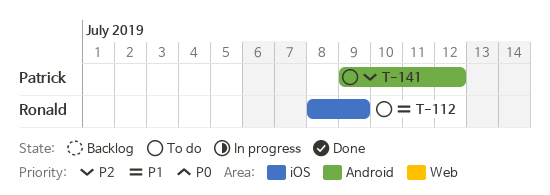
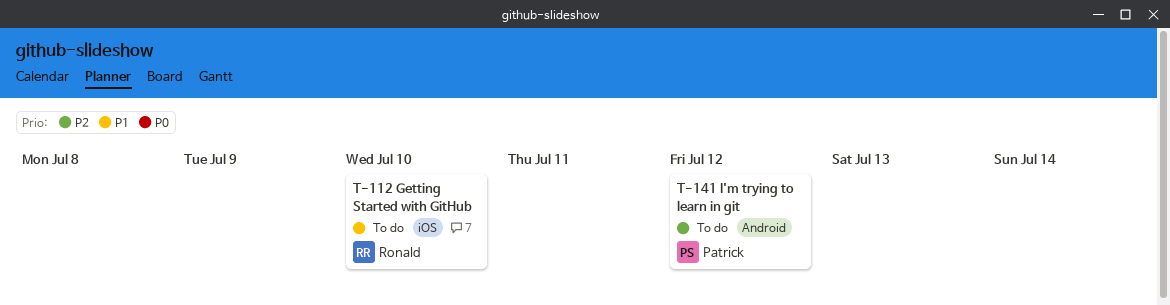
T-112, due: Jul 9 -> Jul 10

